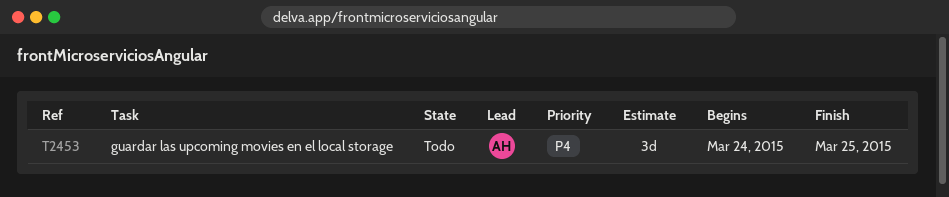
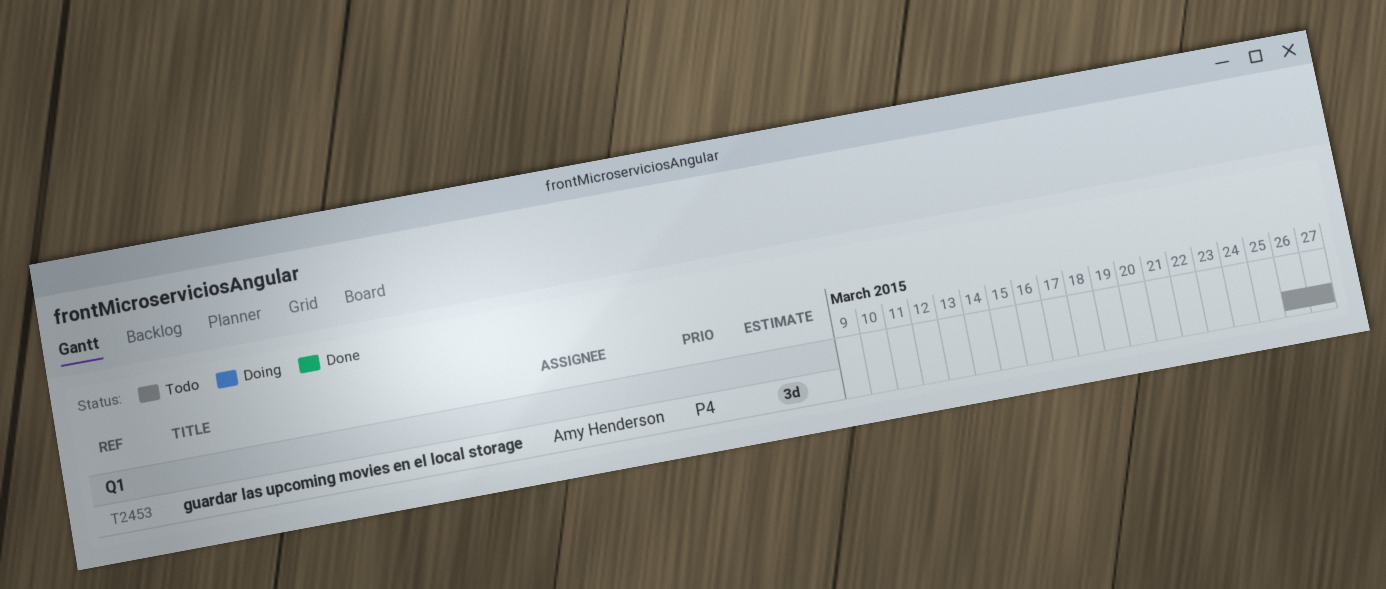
T2453, start: Mar 24 -> Mar 26
T2453, due: Mar 25 -> Mar 27

